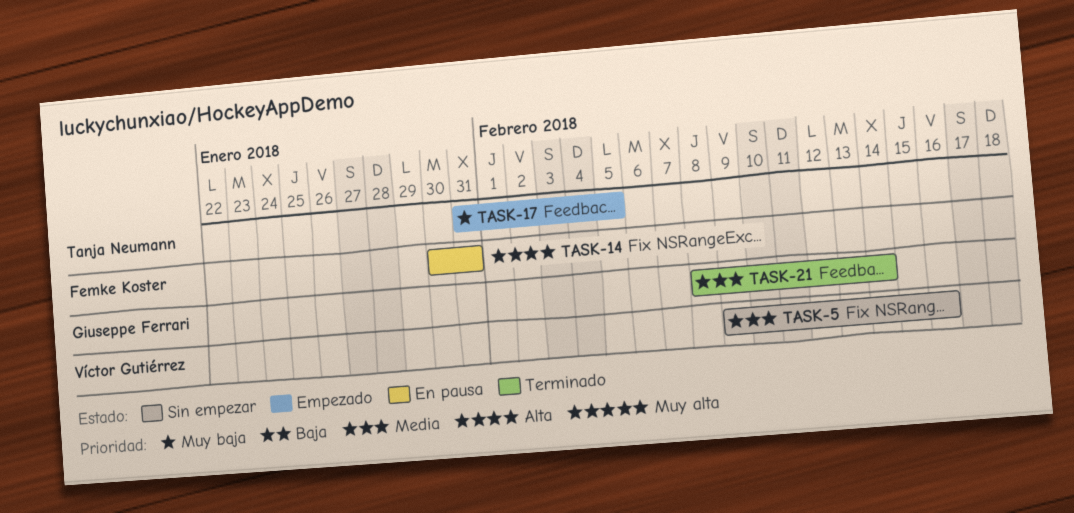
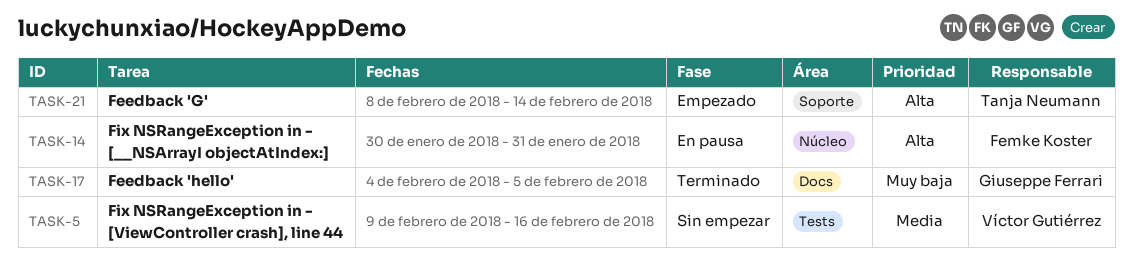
TASK-17, status: Empezado -> Terminado
TASK-17, owner: Tanja Neumann -> Giuseppe Ferrari
TASK-17, start: Jan 31 -> Feb 4
TASK-21, status: Terminado -> Empezado
TASK-21, owner: Giuseppe Ferrari -> Tanja Neumann
TASK-21, priority: Media -> Alta

